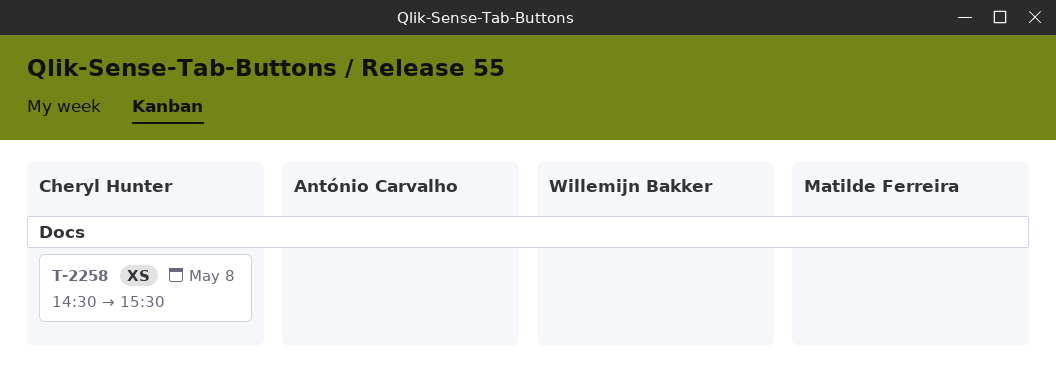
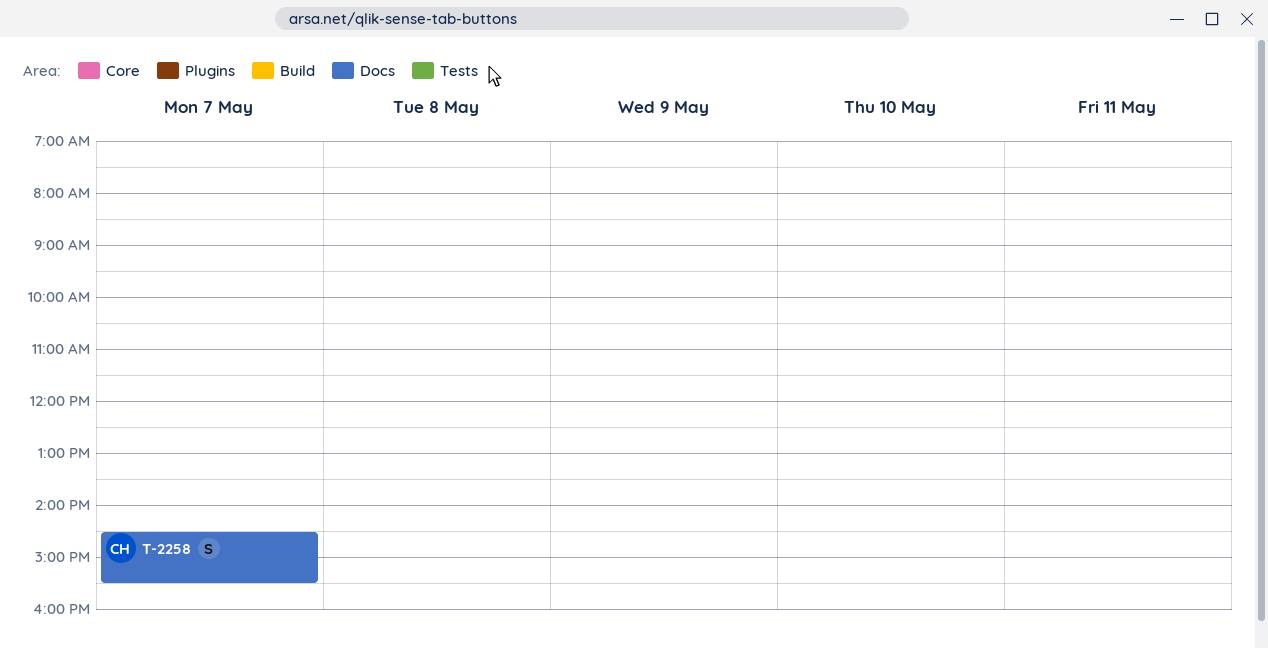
T-2258, estimate: XS -> S
T-2258, day: May 8 -> May 7

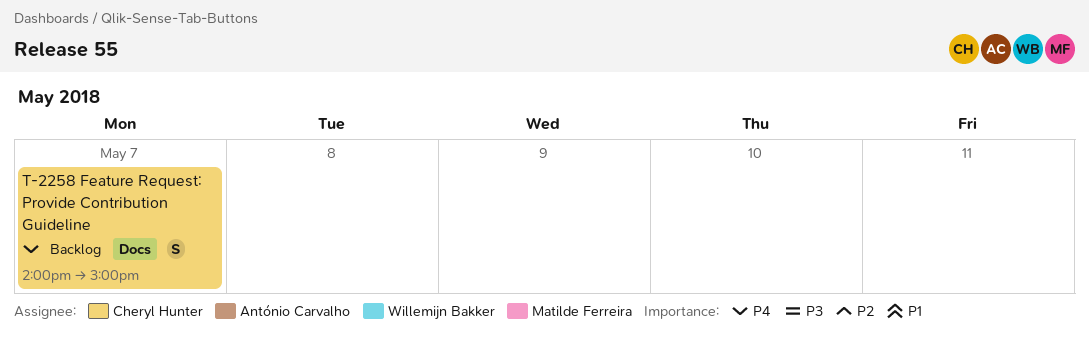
T-2258, begins: 14:30 -> 14:00
T-2258, ends: 15:30 -> 15:00

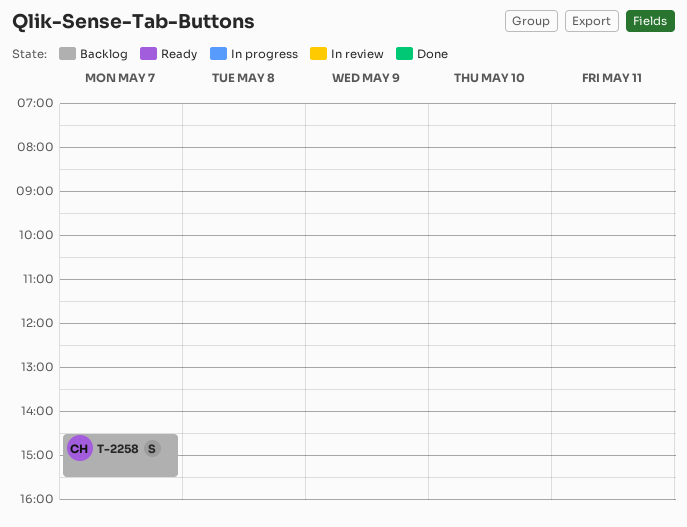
T-2258, begins: 14:00 -> 14:30
T-2258, ends: 15:00 -> 15:30

